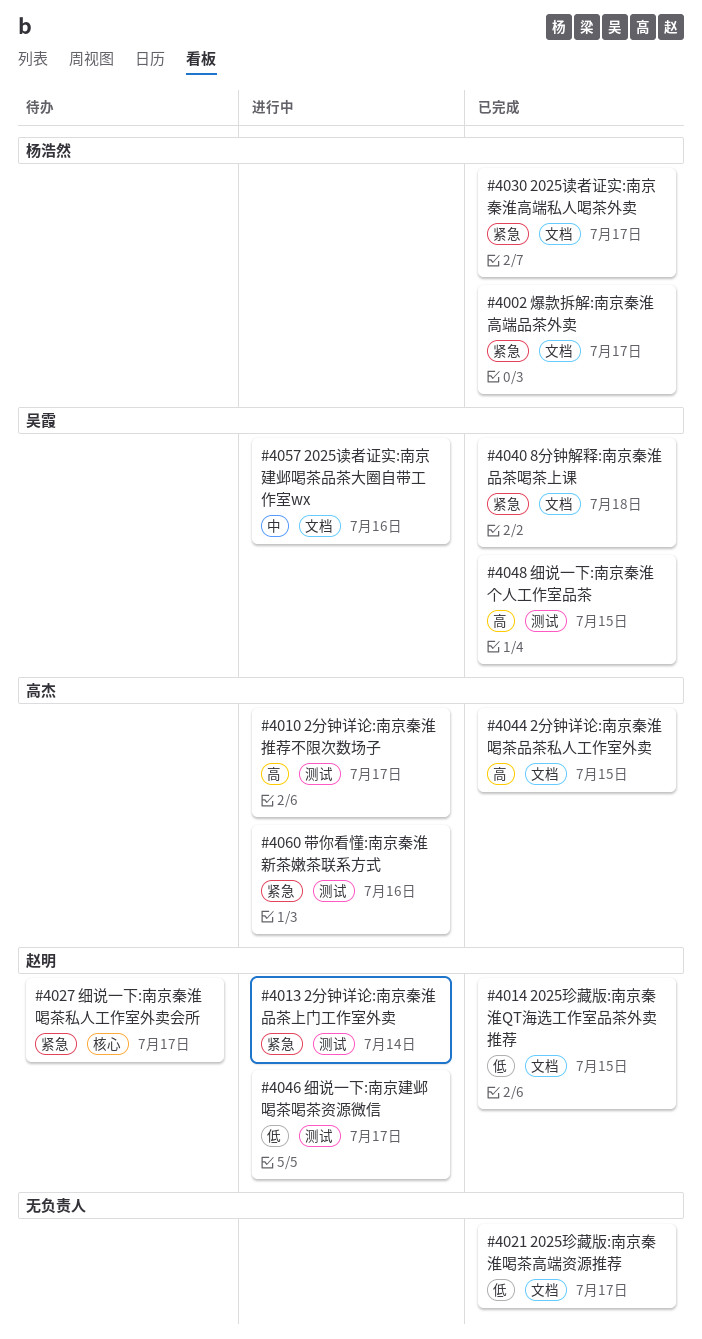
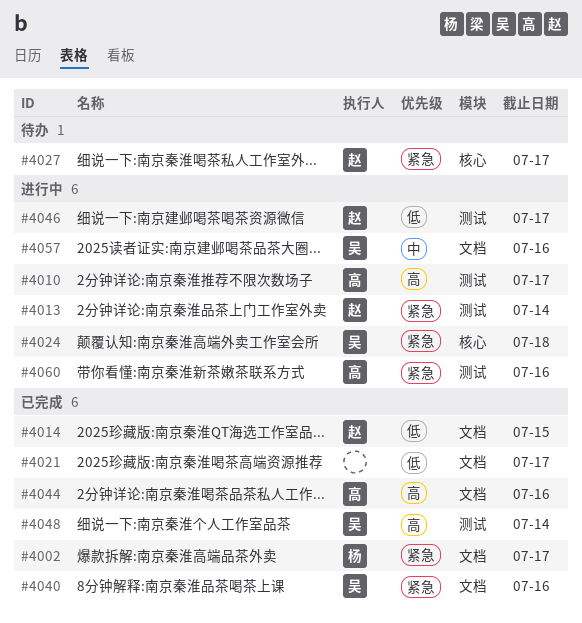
#4024: none -> present
#4030: present -> none
#4040, due: Jul 18 -> Jul 16
#4044, due: Jul 15 -> Jul 16
#4048, due: Jul 15 -> Jul 14

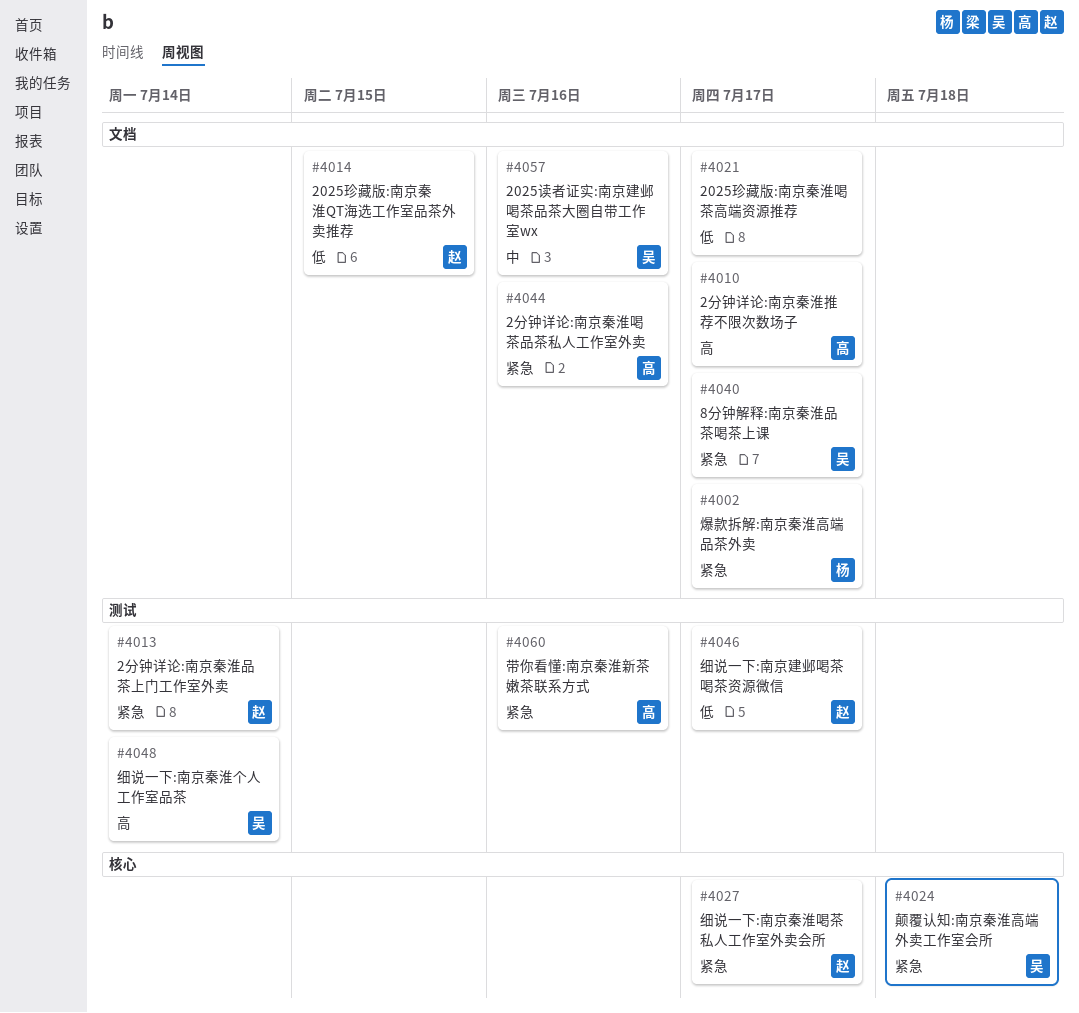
#4010, label: 测试 -> 文档
#4040, due: Jul 16 -> Jul 17
#4044, priority: 高 -> 紧急

